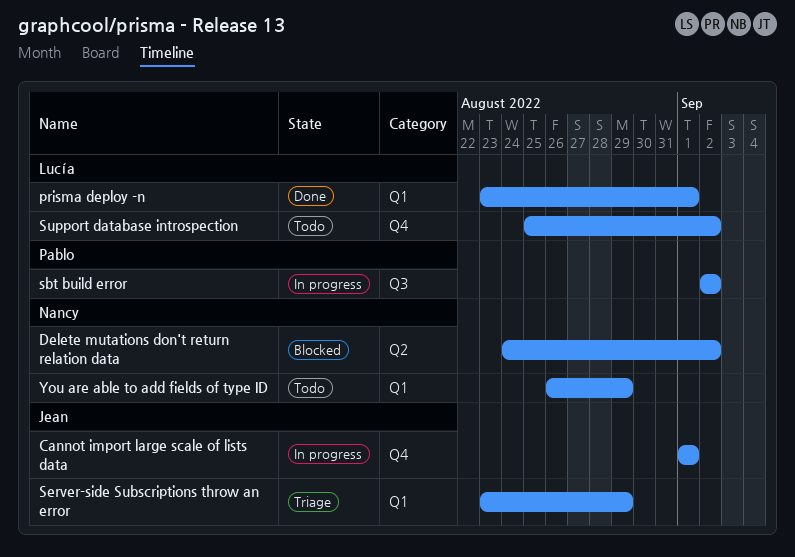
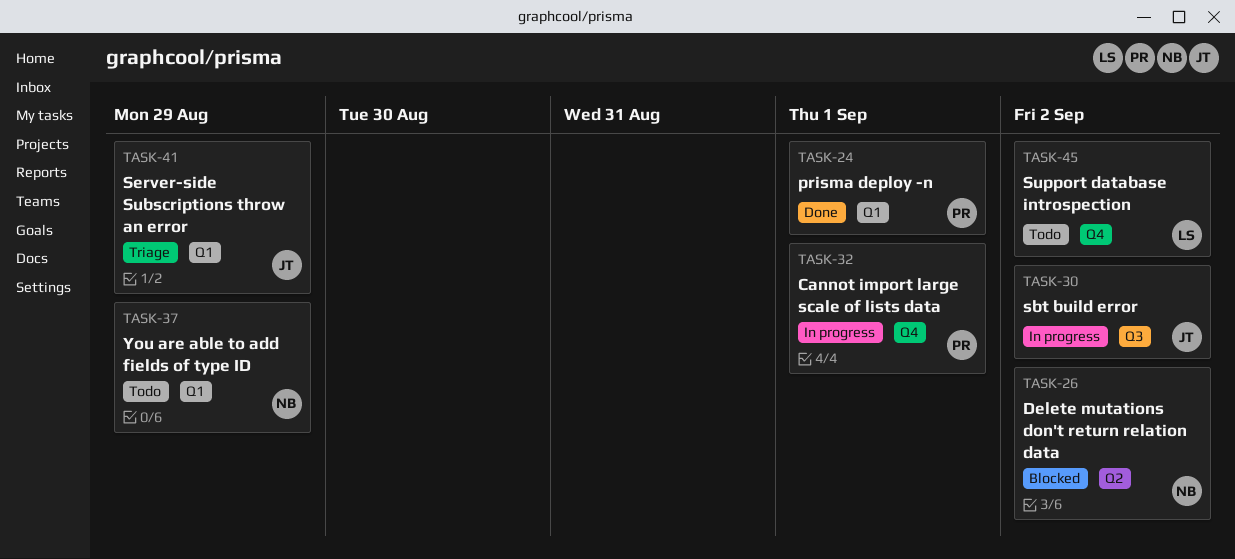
Cannot import large scale of lists data, owner: Jean -> Pablo
prisma deploy -n, owner: Lucía -> Pablo
sbt build error, owner: Pablo -> Jean

